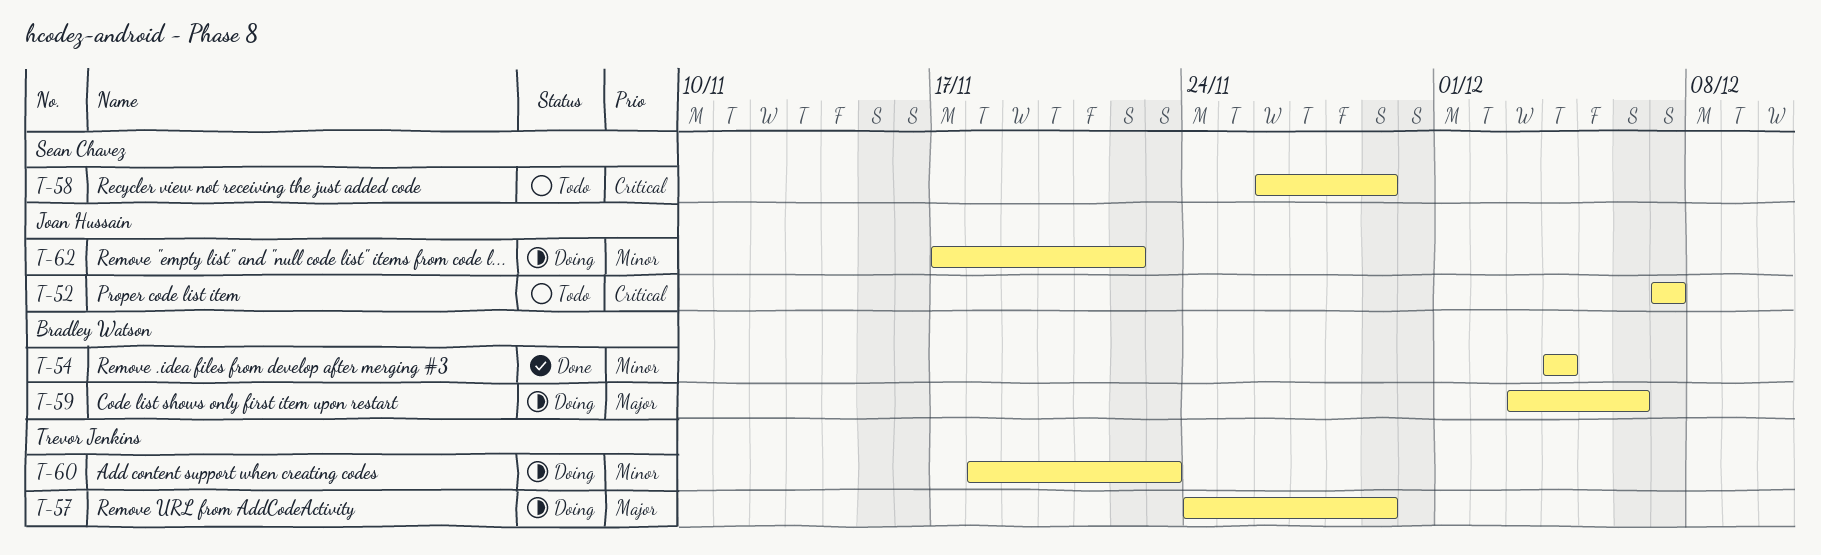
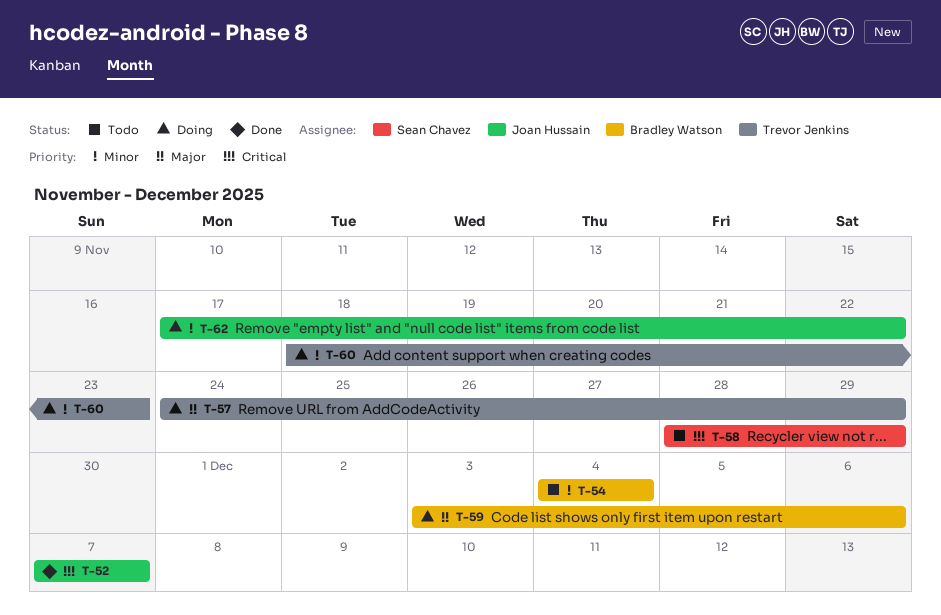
T-52, status: Todo -> Done
T-54, status: Done -> Todo
T-58, start: Nov 26 -> Nov 28

